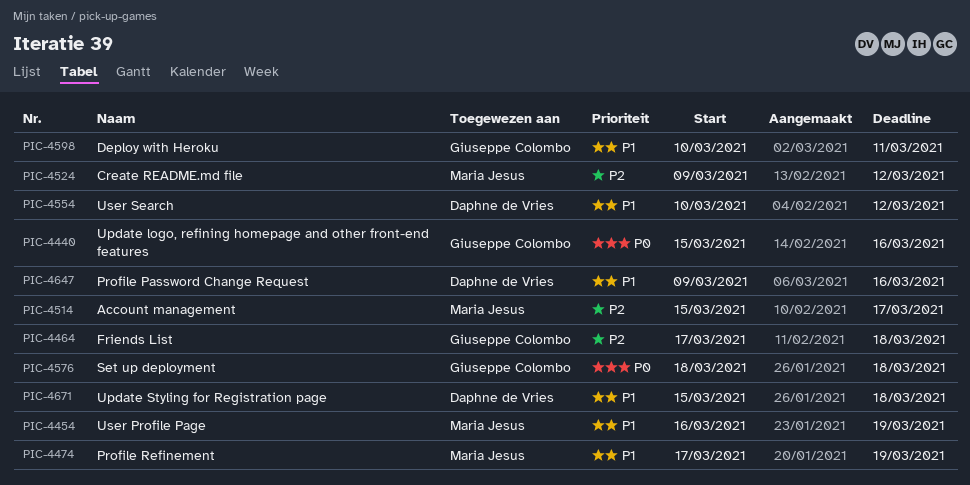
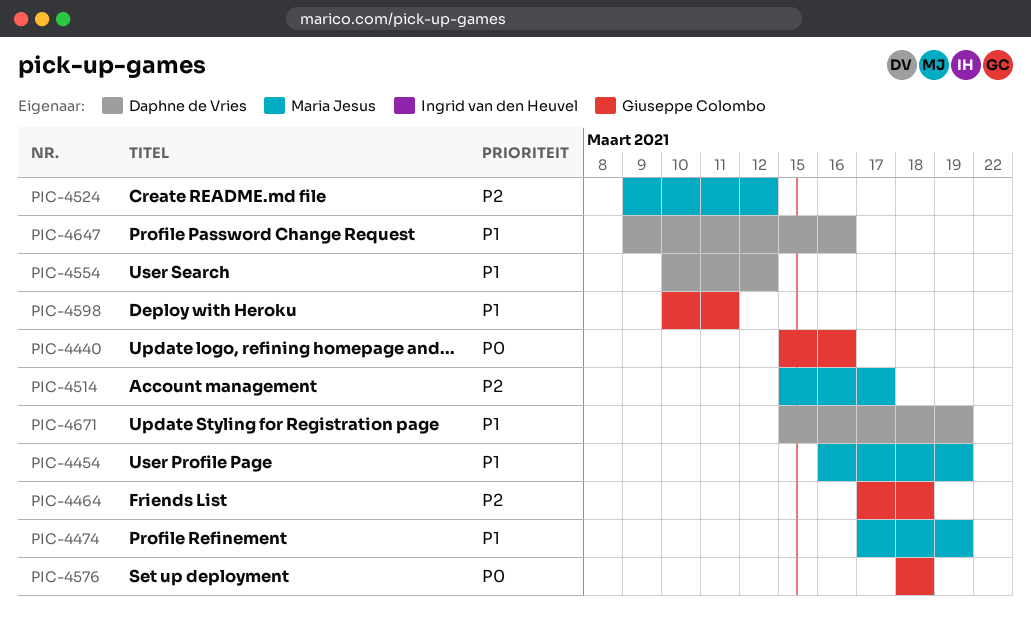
PIC-4671, due: Mar 18 -> Mar 19

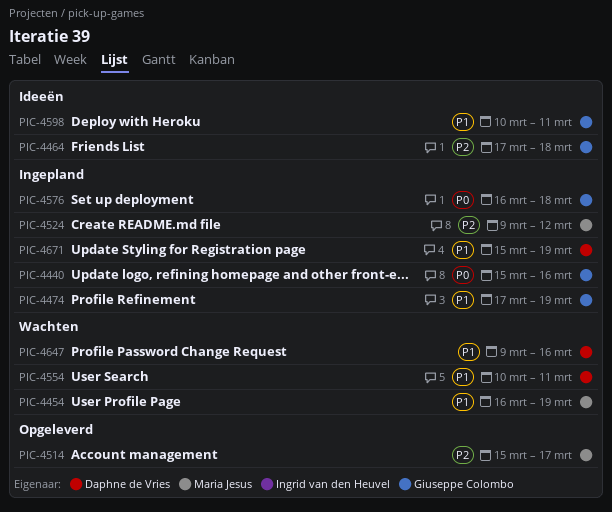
PIC-4474, owner: Maria Jesus -> Giuseppe Colombo
PIC-4554, due: Mar 12 -> Mar 11
PIC-4576, start: Mar 18 -> Mar 16

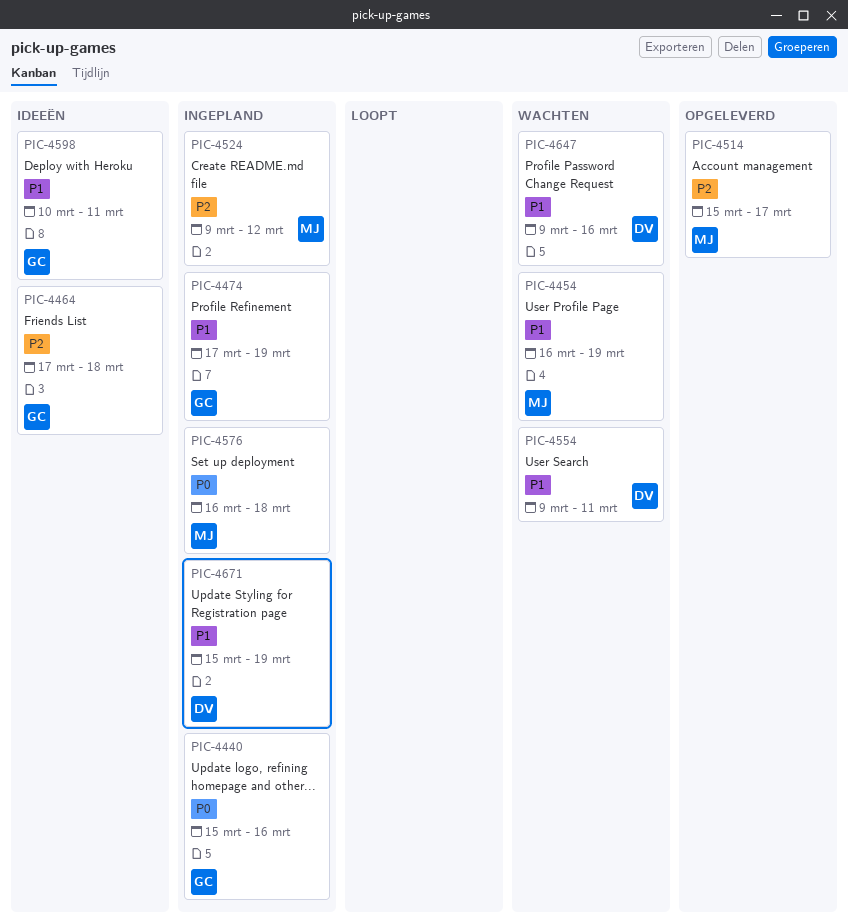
PIC-4554, start: Mar 10 -> Mar 9
PIC-4576, owner: Giuseppe Colombo -> Maria Jesus

